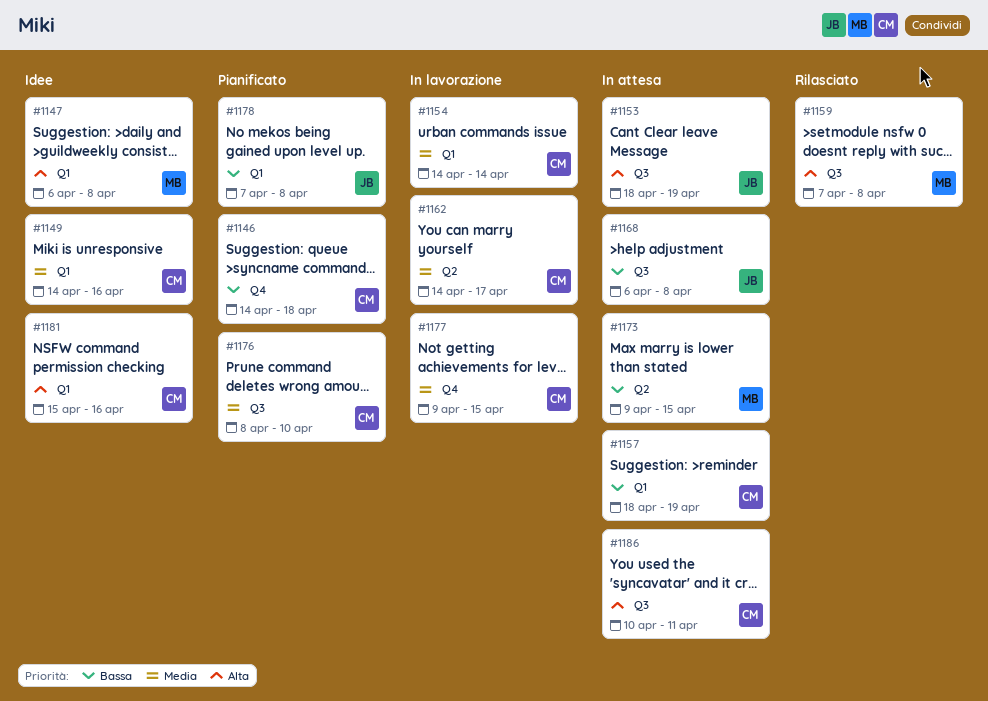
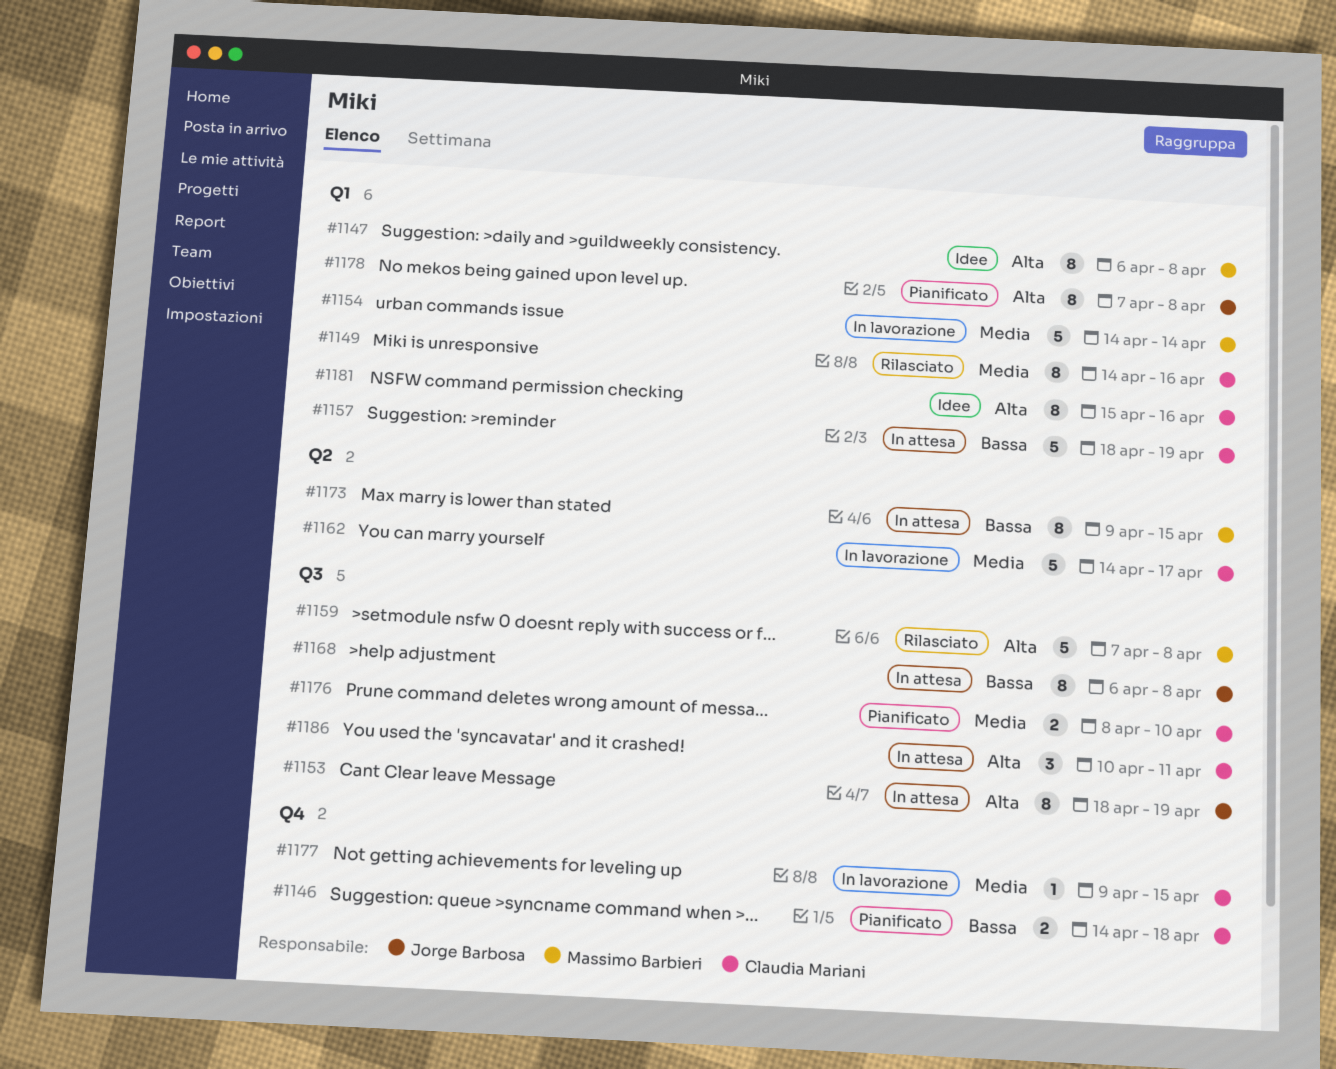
#1149, status: Idee -> Rilasciato
#1154, owner: Claudia Mariani -> Massimo Barbieri
#1178, priority: Bassa -> Alta

